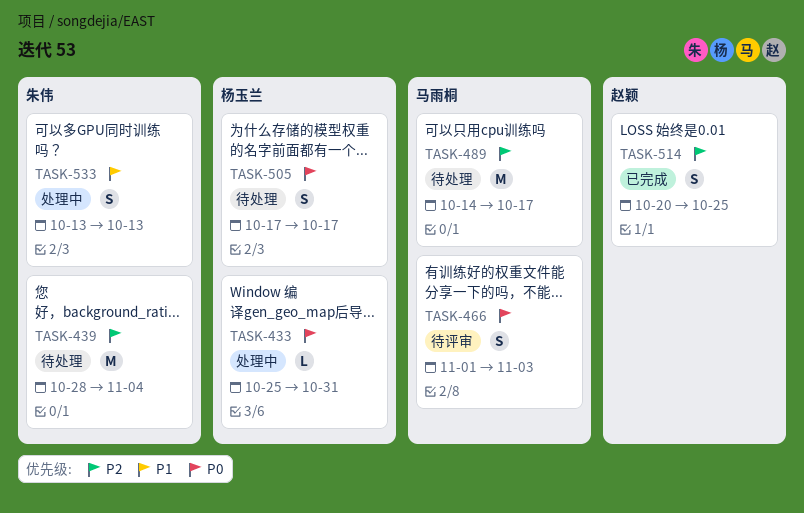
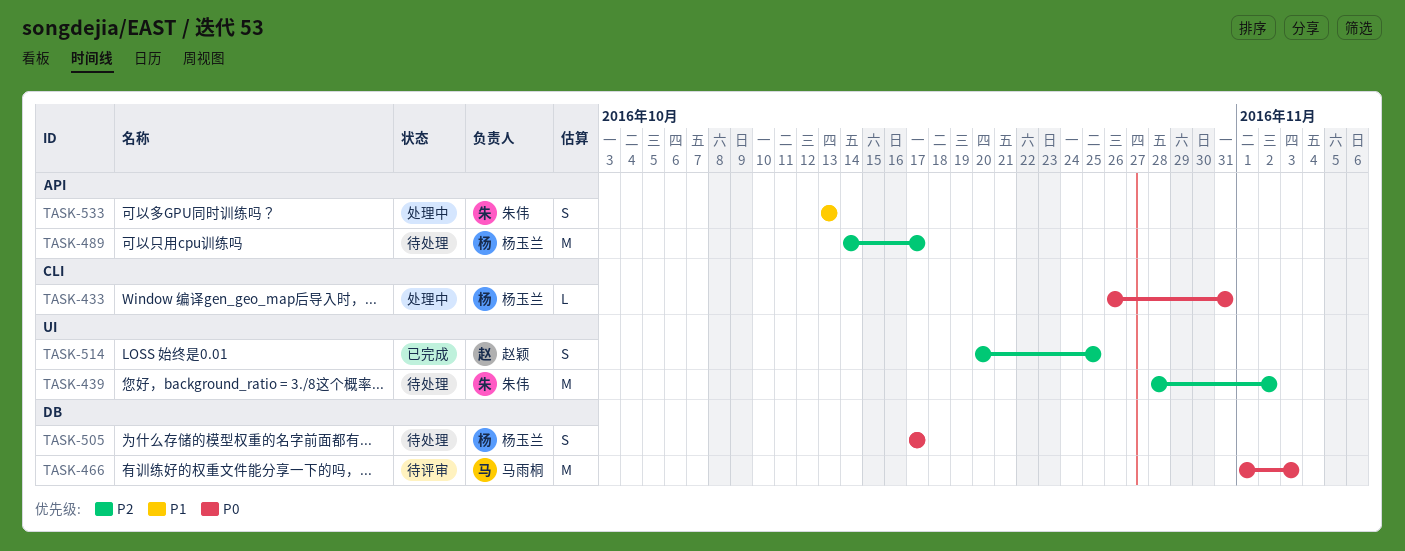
TASK-433, start: Oct 25 -> Oct 26
TASK-439, due: Nov 4 -> Nov 2
TASK-466, estimate: S -> M
TASK-489, owner: 马雨桐 -> 杨玉兰

